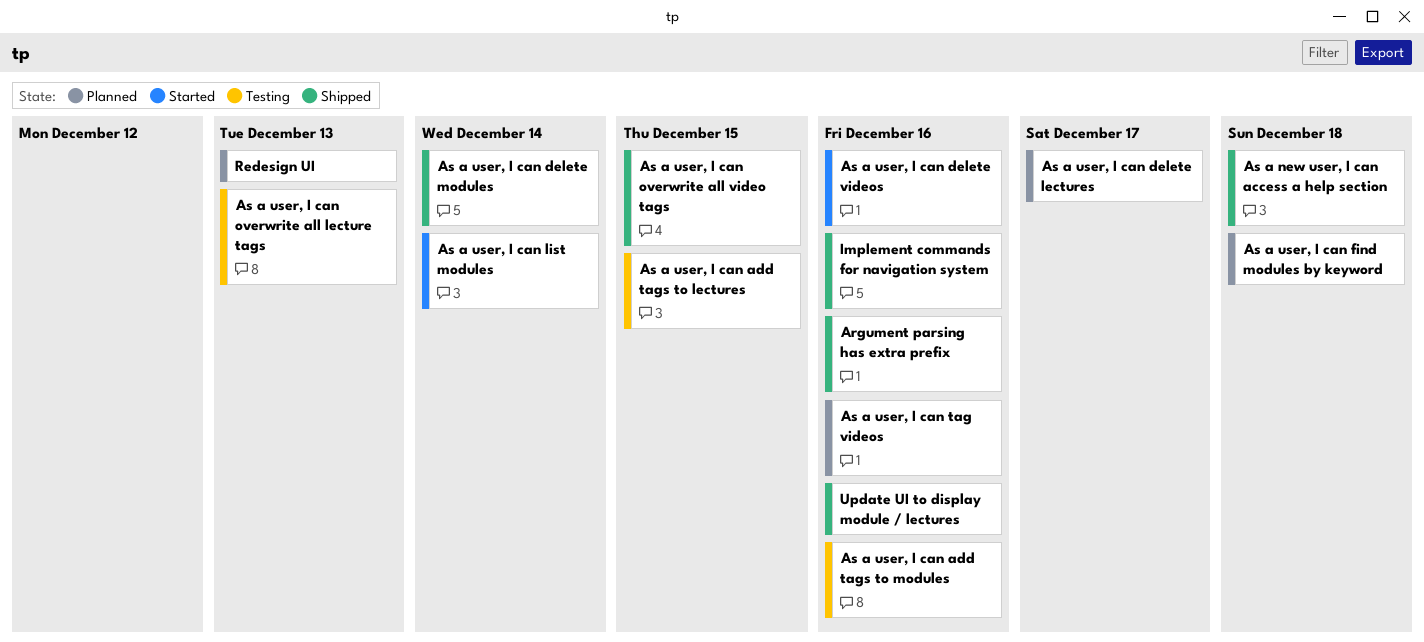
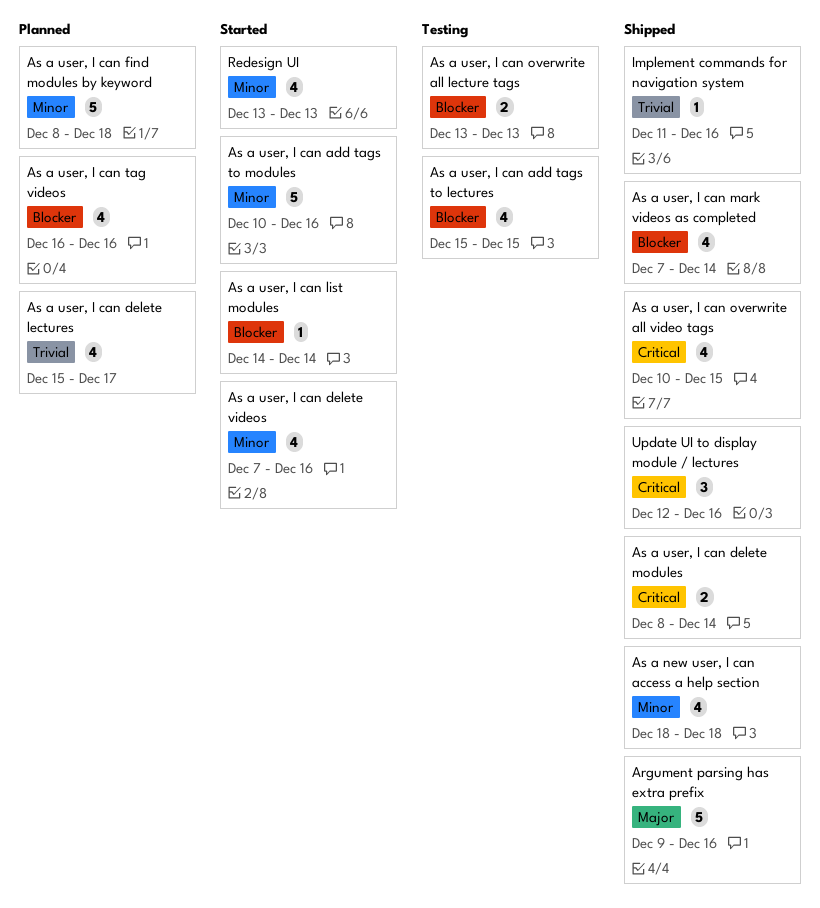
As a user, I can add tags to modules, status: Testing -> Started
As a user, I can mark videos as completed: none -> present
Redesign UI, status: Planned -> Started

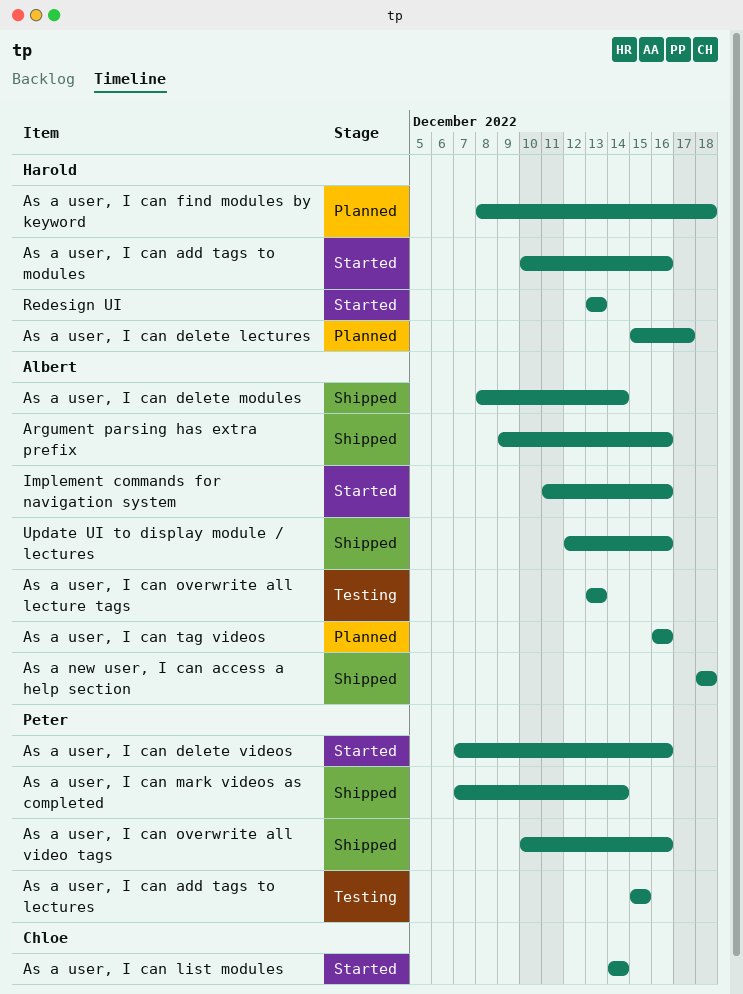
As a user, I can overwrite all video tags, due: Dec 15 -> Dec 16
Implement commands for navigation system, status: Shipped -> Started

